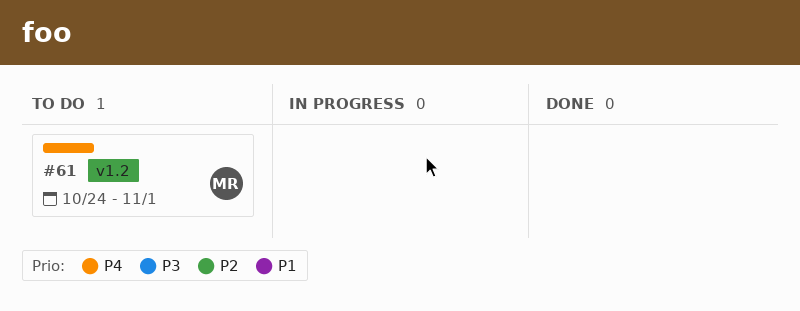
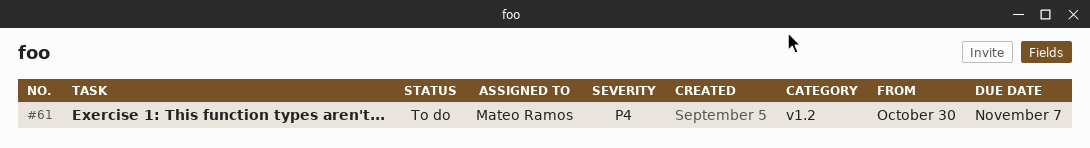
#61, start: Oct 24 -> Oct 30
#61, due: Nov 1 -> Nov 7

